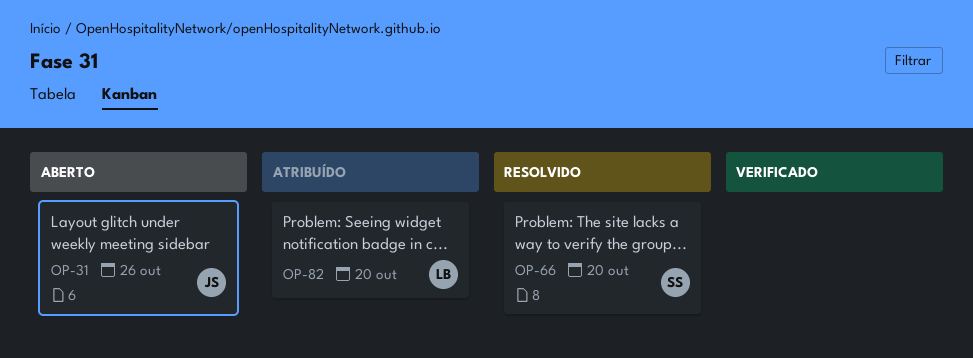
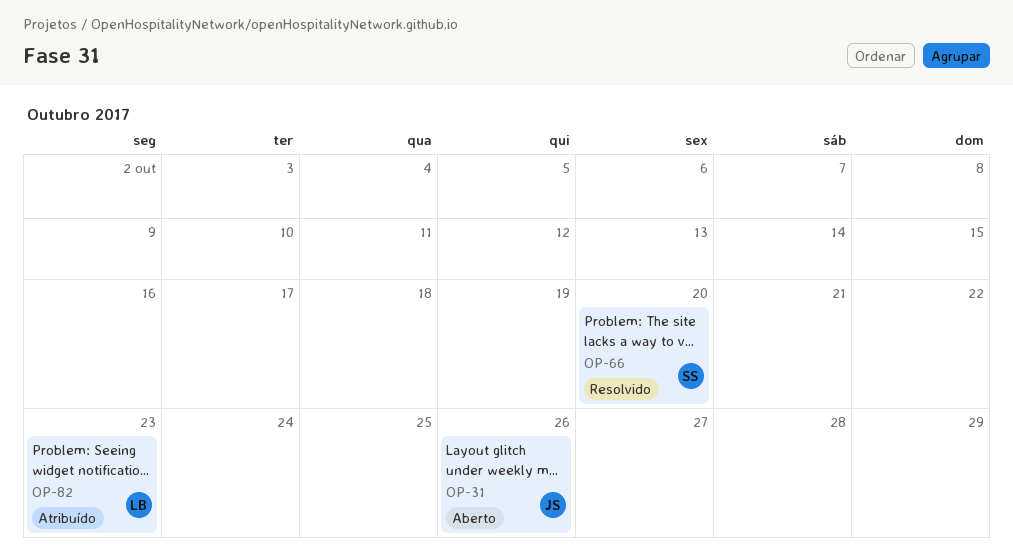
OP-82, due: Oct 20 -> Oct 23

